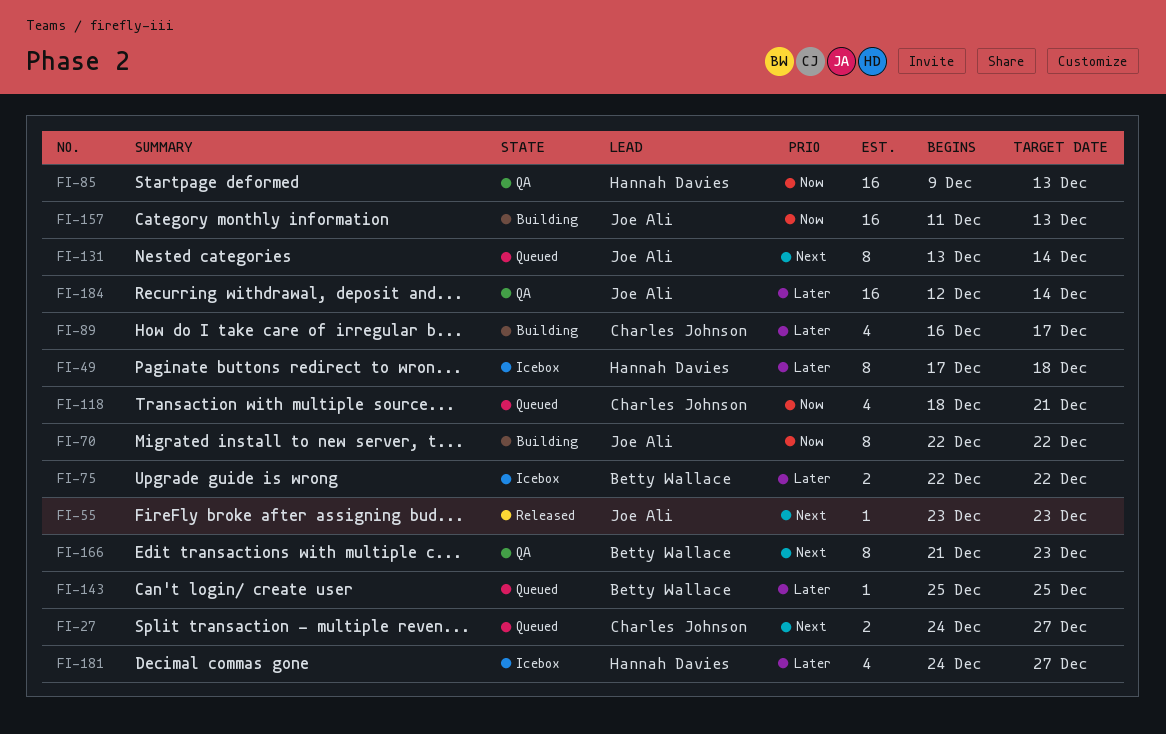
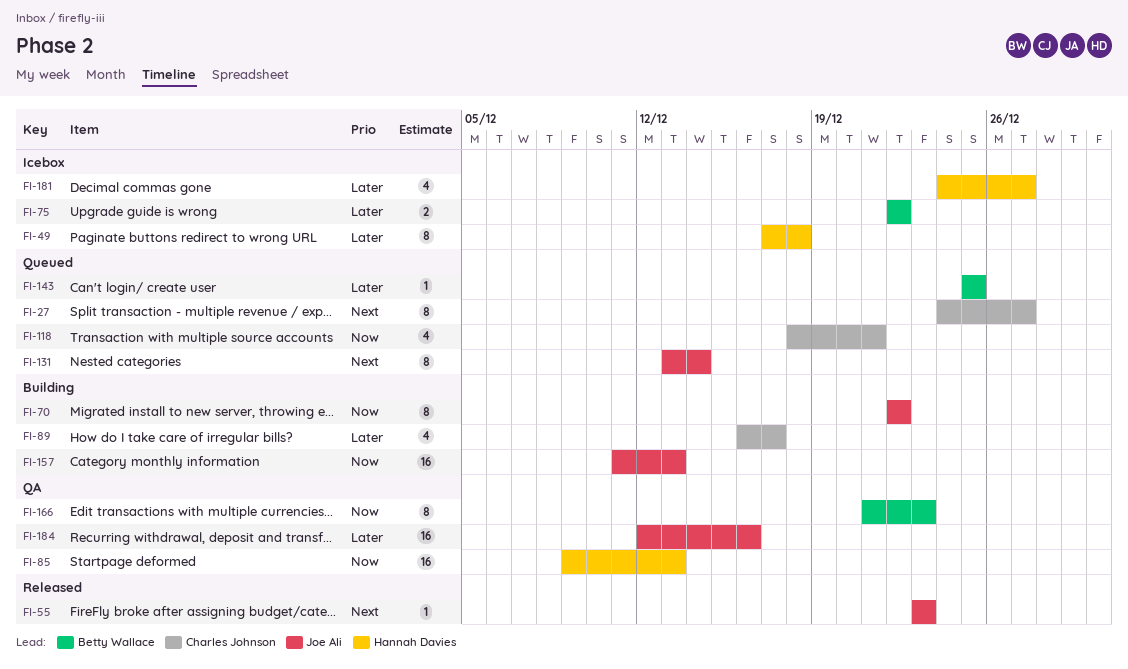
FI-27, estimate: 2 -> 8
FI-166, priority: Next -> Now
FI-184, due: Dec 14 -> Dec 16

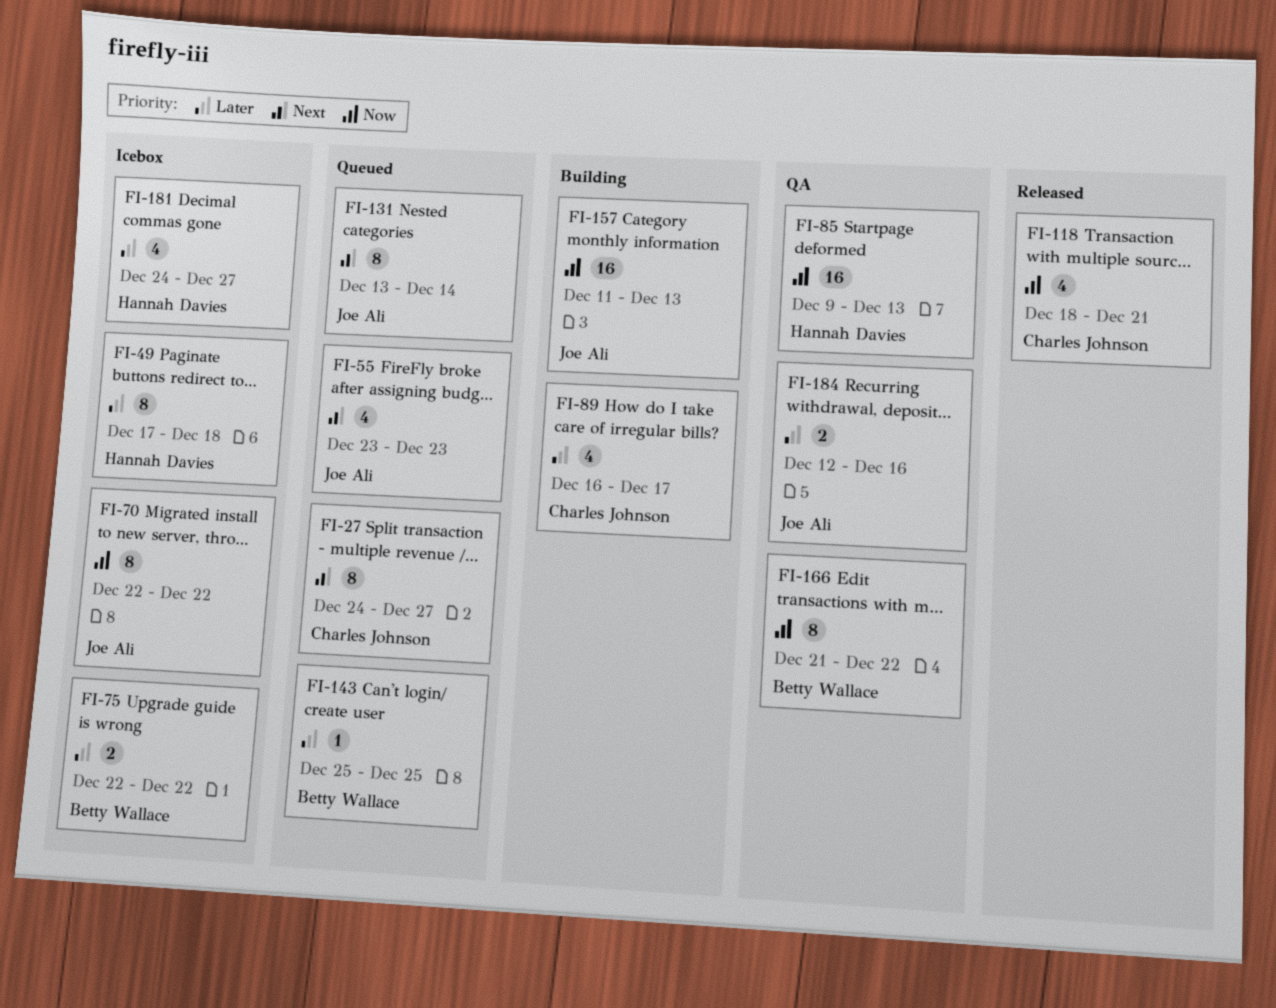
FI-55, status: Released -> Queued
FI-55, estimate: 1 -> 4
FI-70, status: Building -> Icebox
FI-118, status: Queued -> Released
FI-166, due: Dec 23 -> Dec 22
FI-184, estimate: 16 -> 2

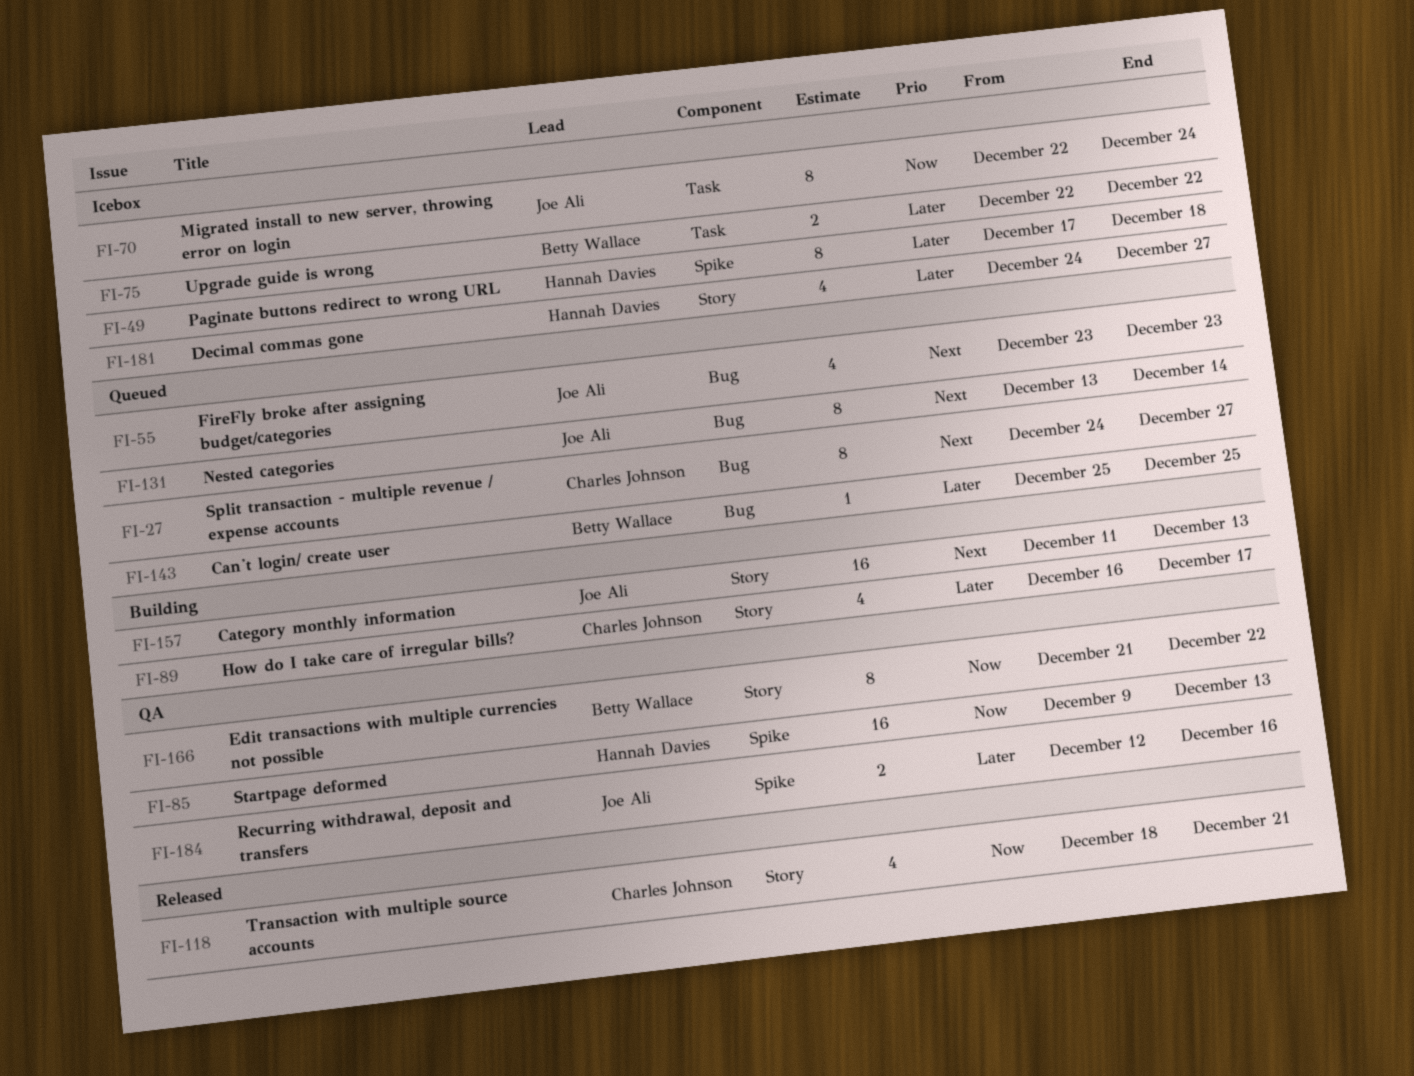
FI-70, due: Dec 22 -> Dec 24
FI-157, priority: Now -> Next

